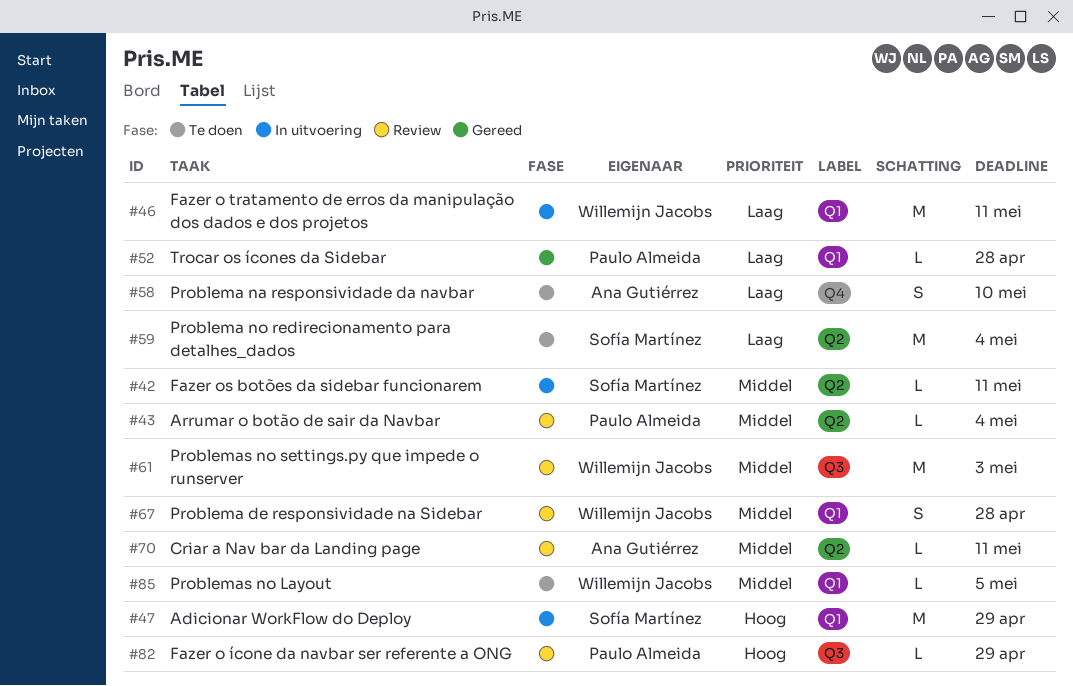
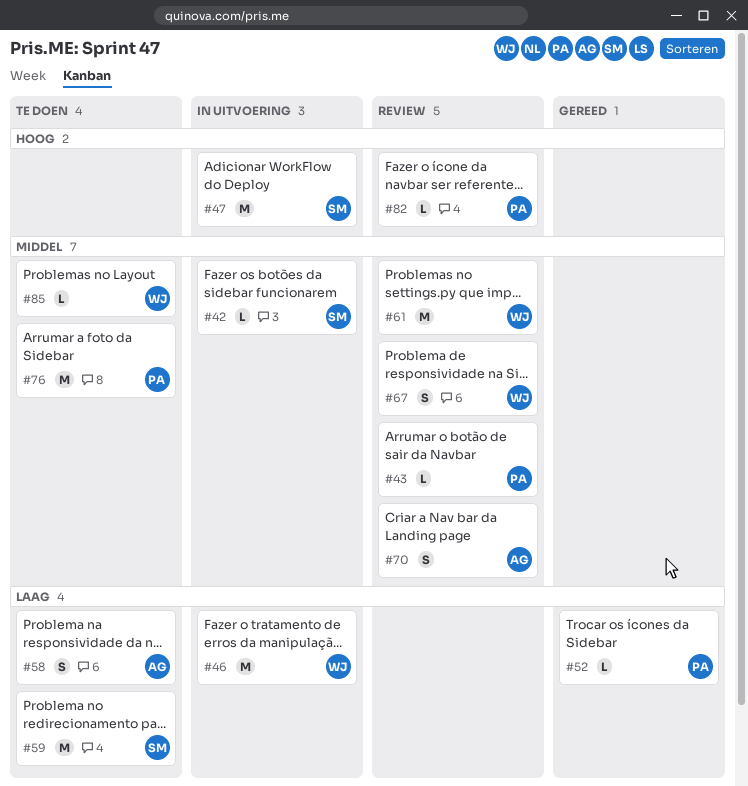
#70, estimate: L -> S
#76: none -> present

